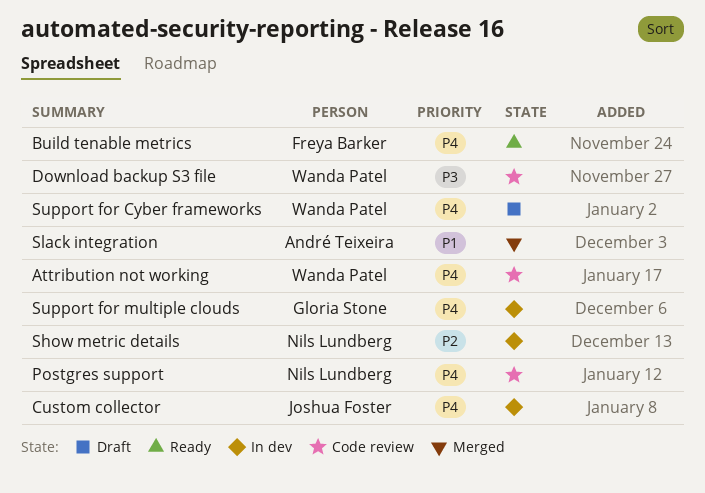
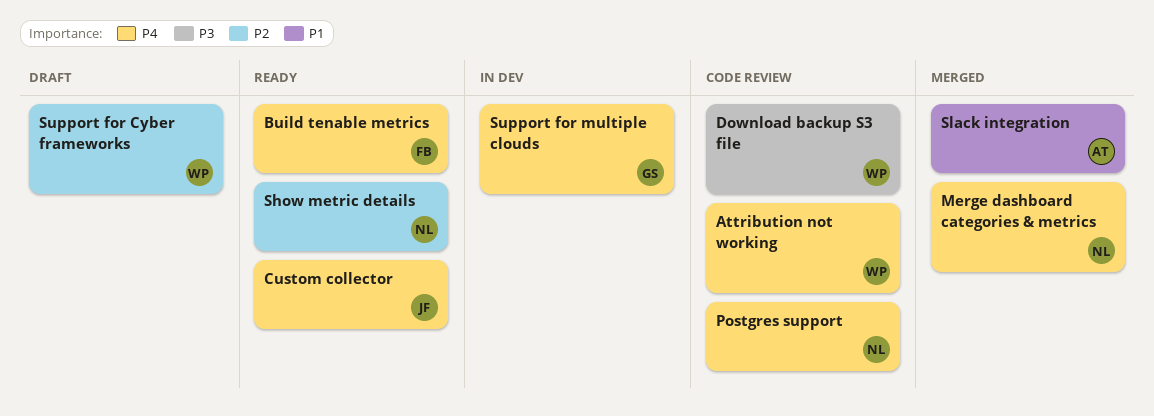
Custom collector, status: In dev -> Ready
Merge dashboard categories & metrics: none -> present
Show metric details, status: In dev -> Ready
Support for Cyber frameworks, priority: P4 -> P2

